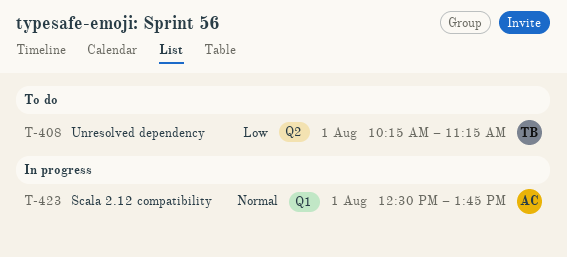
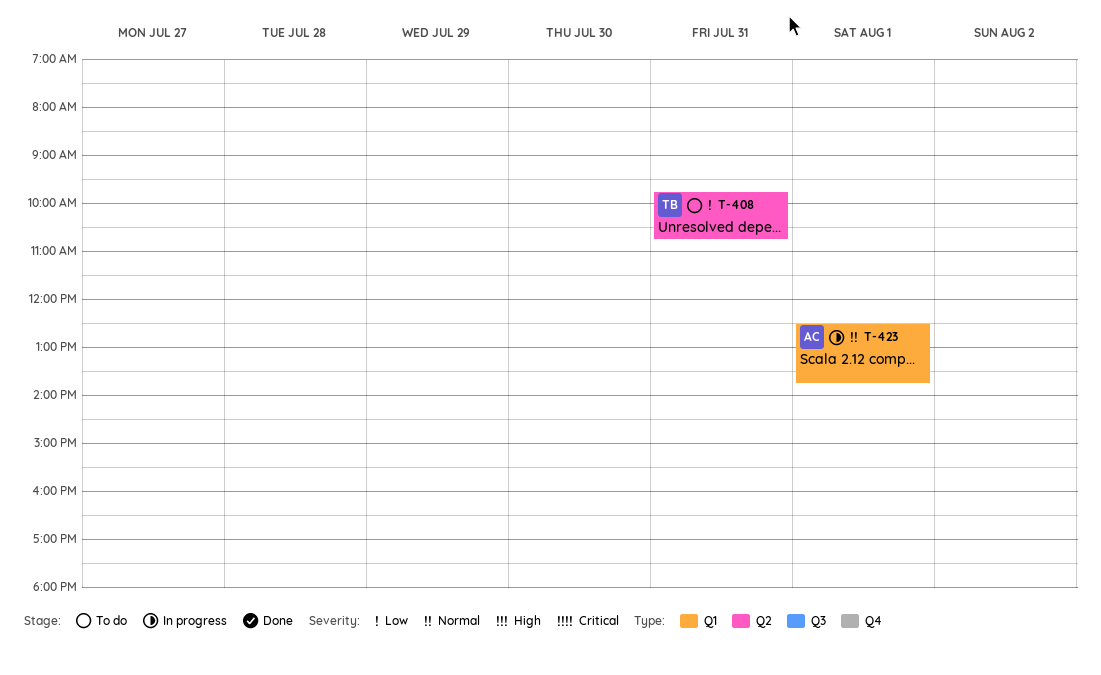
T-408, day: Aug 1 -> Jul 31
T-408, begins: 10:15 -> 09:45
T-408, ends: 11:15 -> 10:45

